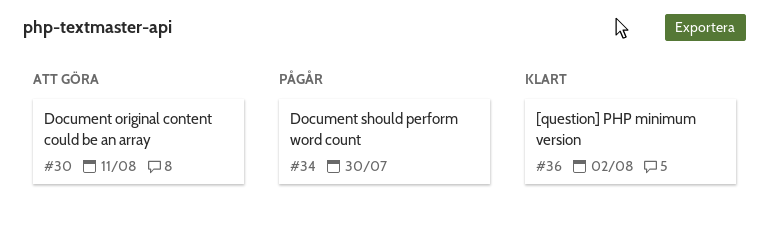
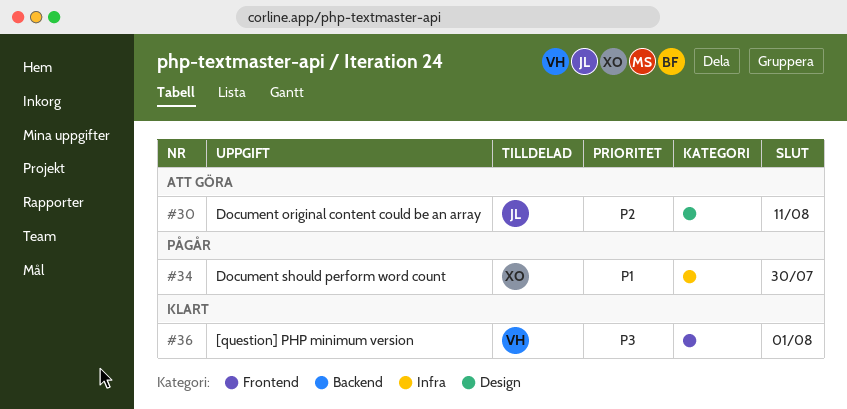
#36, due: Aug 2 -> Aug 1

